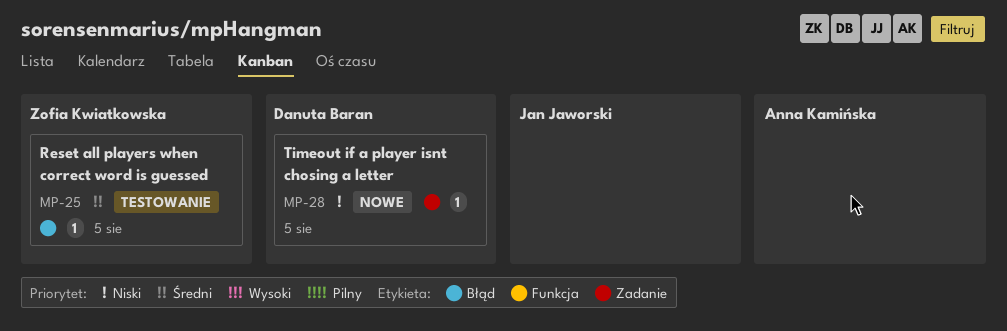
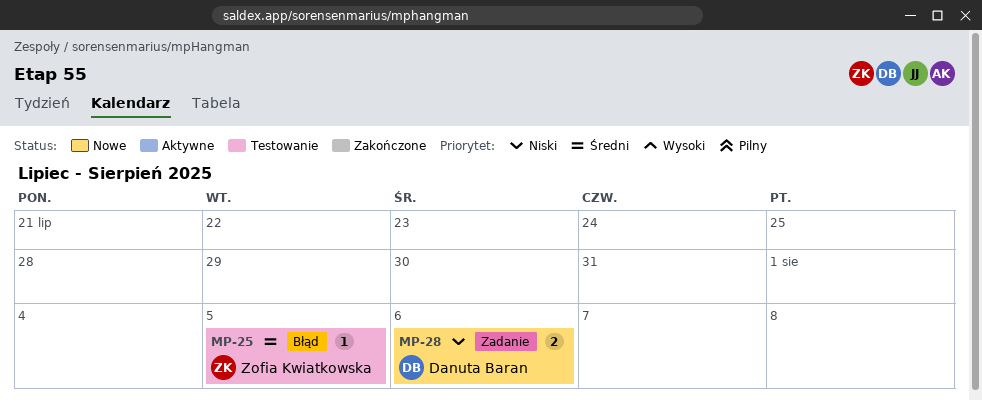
MP-28, estimate: 1 -> 2
MP-28, due: Aug 5 -> Aug 6

